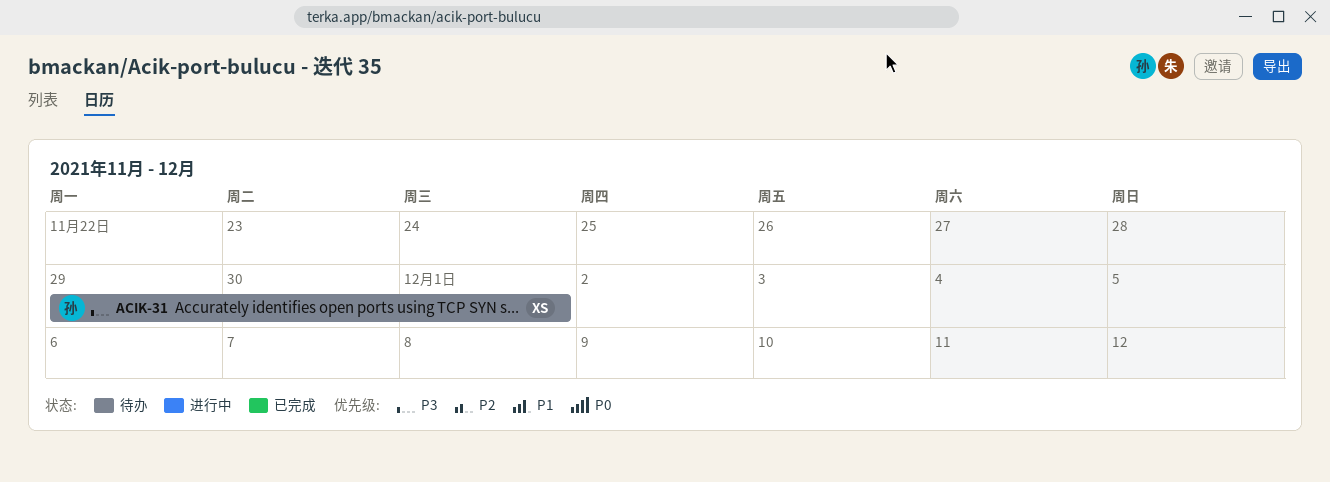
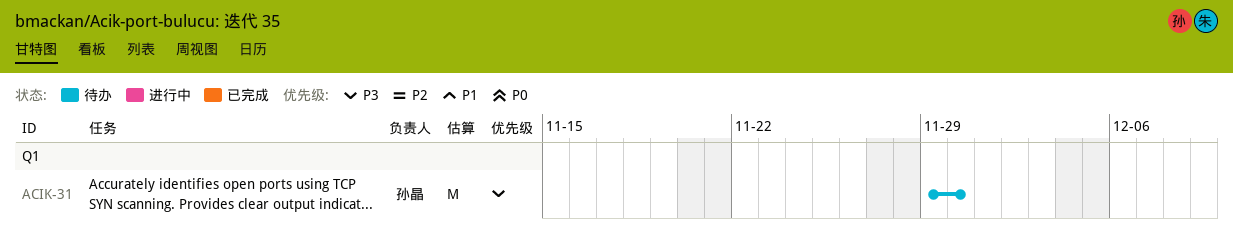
ACIK-31, estimate: XS -> M
ACIK-31, due: Dec 1 -> Nov 30

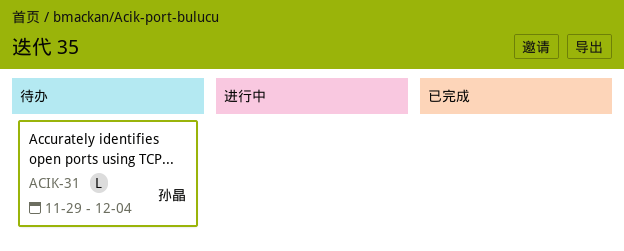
ACIK-31, estimate: M -> L
ACIK-31, due: Nov 30 -> Dec 4

